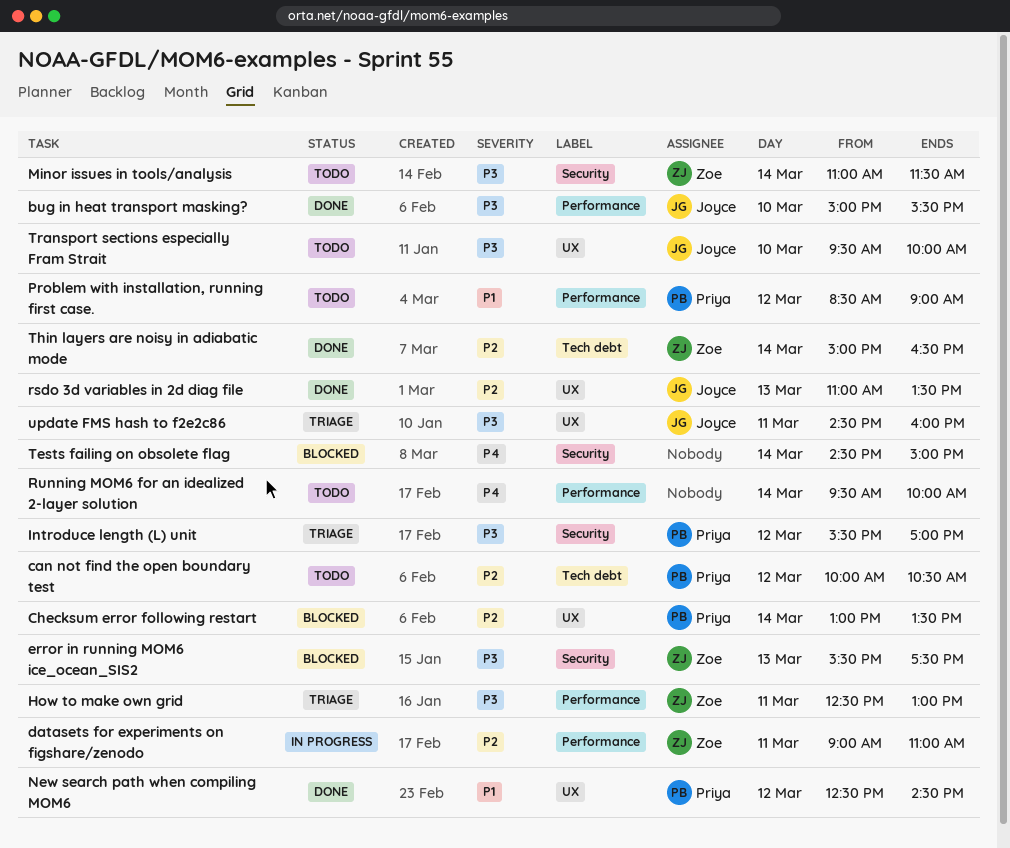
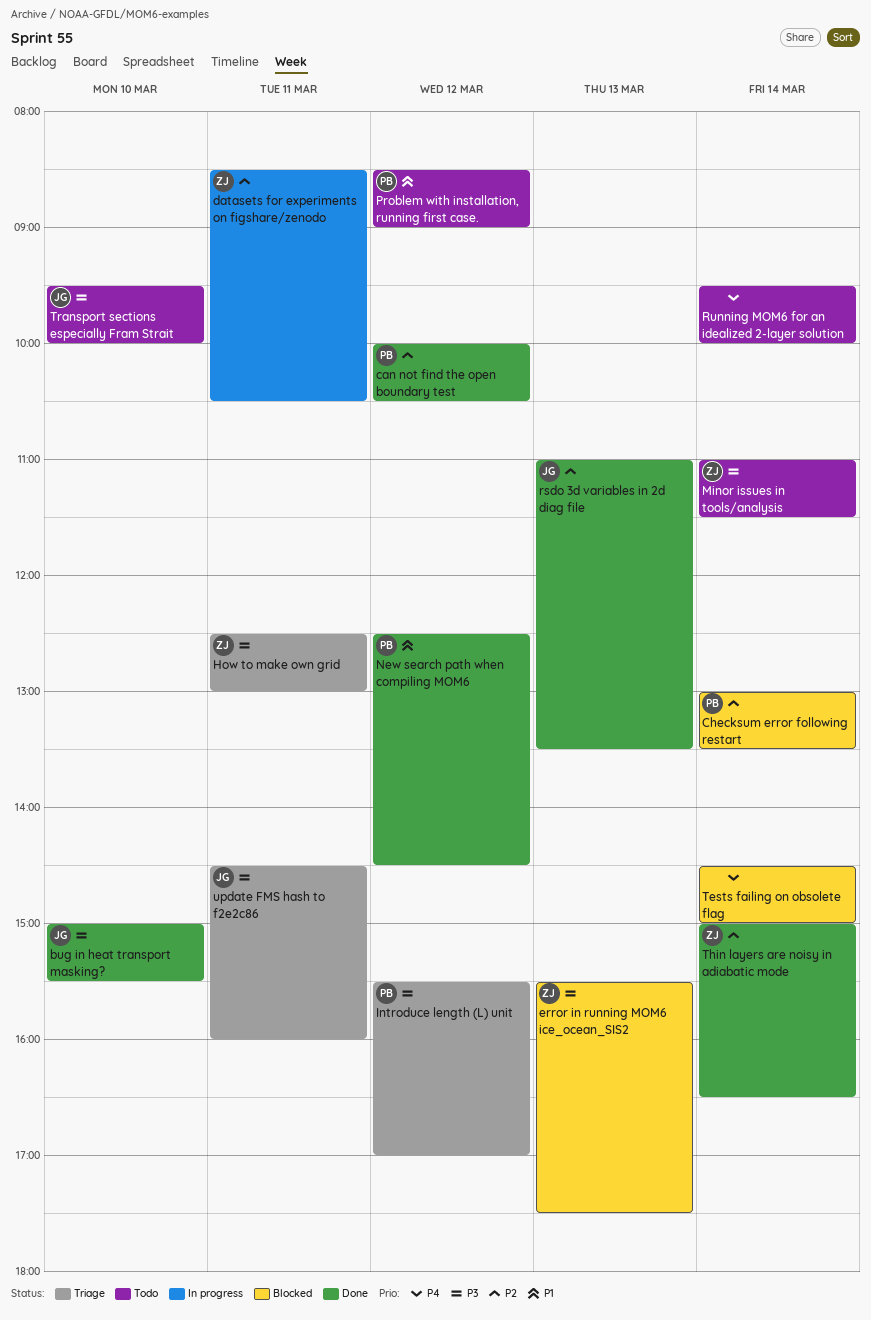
can not find the open boundary test, status: Todo -> Done
datasets for experiments on figshare/zenodo, begins: 09:00 -> 08:30
datasets for experiments on figshare/zenodo, ends: 11:00 -> 10:30

